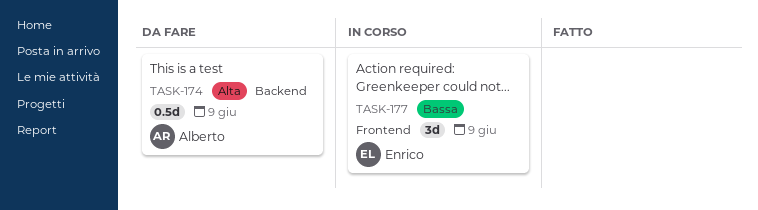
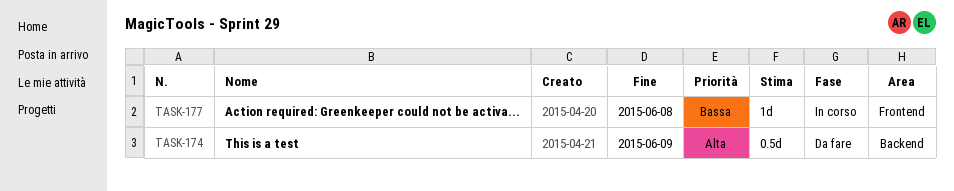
TASK-177, estimate: 3d -> 1d
TASK-177, due: Jun 9 -> Jun 8

